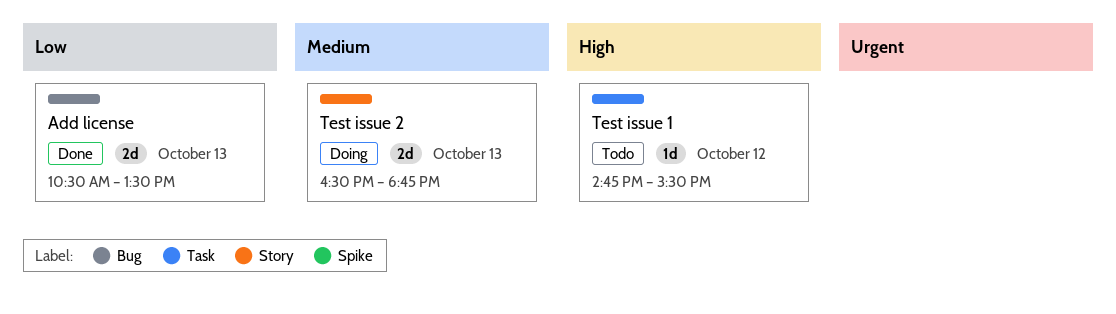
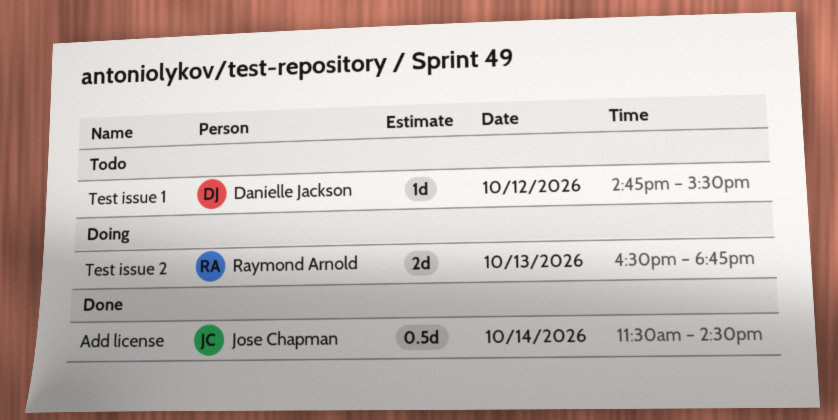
Add license, estimate: 2d -> 0.5d
Add license, day: Oct 13 -> Oct 14
Add license, begins: 10:30 -> 11:30
Add license, ends: 13:30 -> 14:30

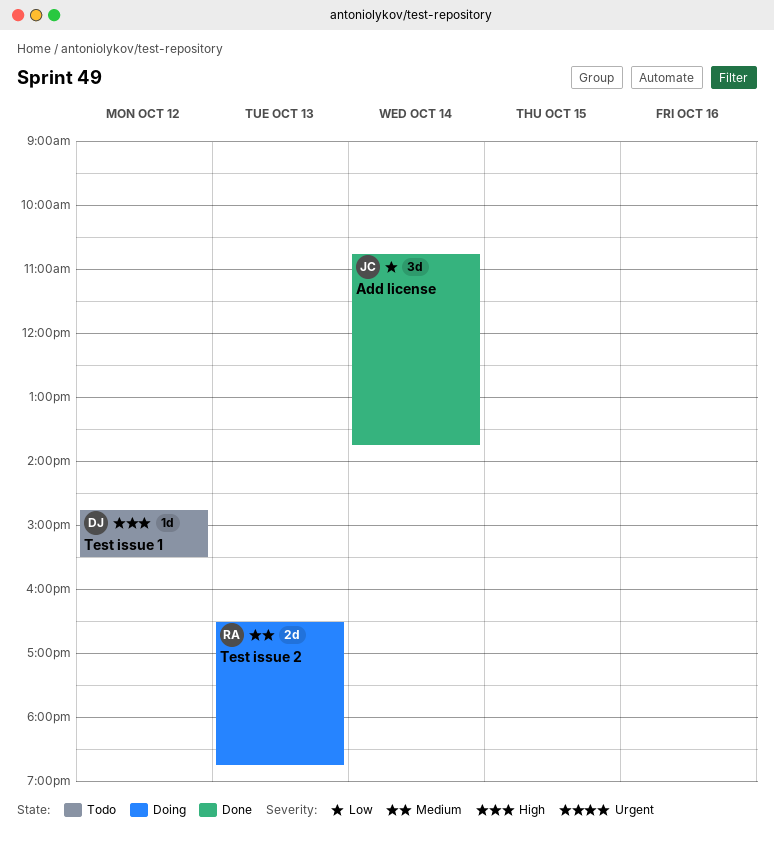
Add license, estimate: 0.5d -> 3d
Add license, begins: 11:30 -> 10:45
Add license, ends: 14:30 -> 13:45

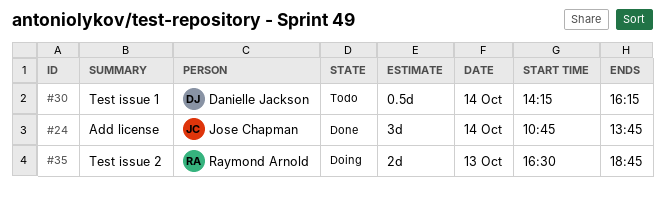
Test issue 1, estimate: 1d -> 0.5d
Test issue 1, day: Oct 12 -> Oct 14
Test issue 1, begins: 14:45 -> 14:15
Test issue 1, ends: 15:30 -> 16:15

